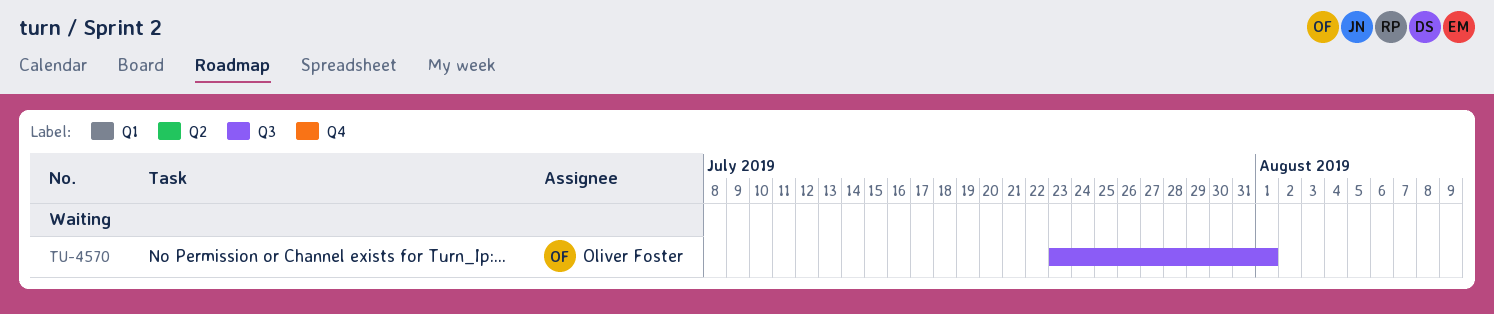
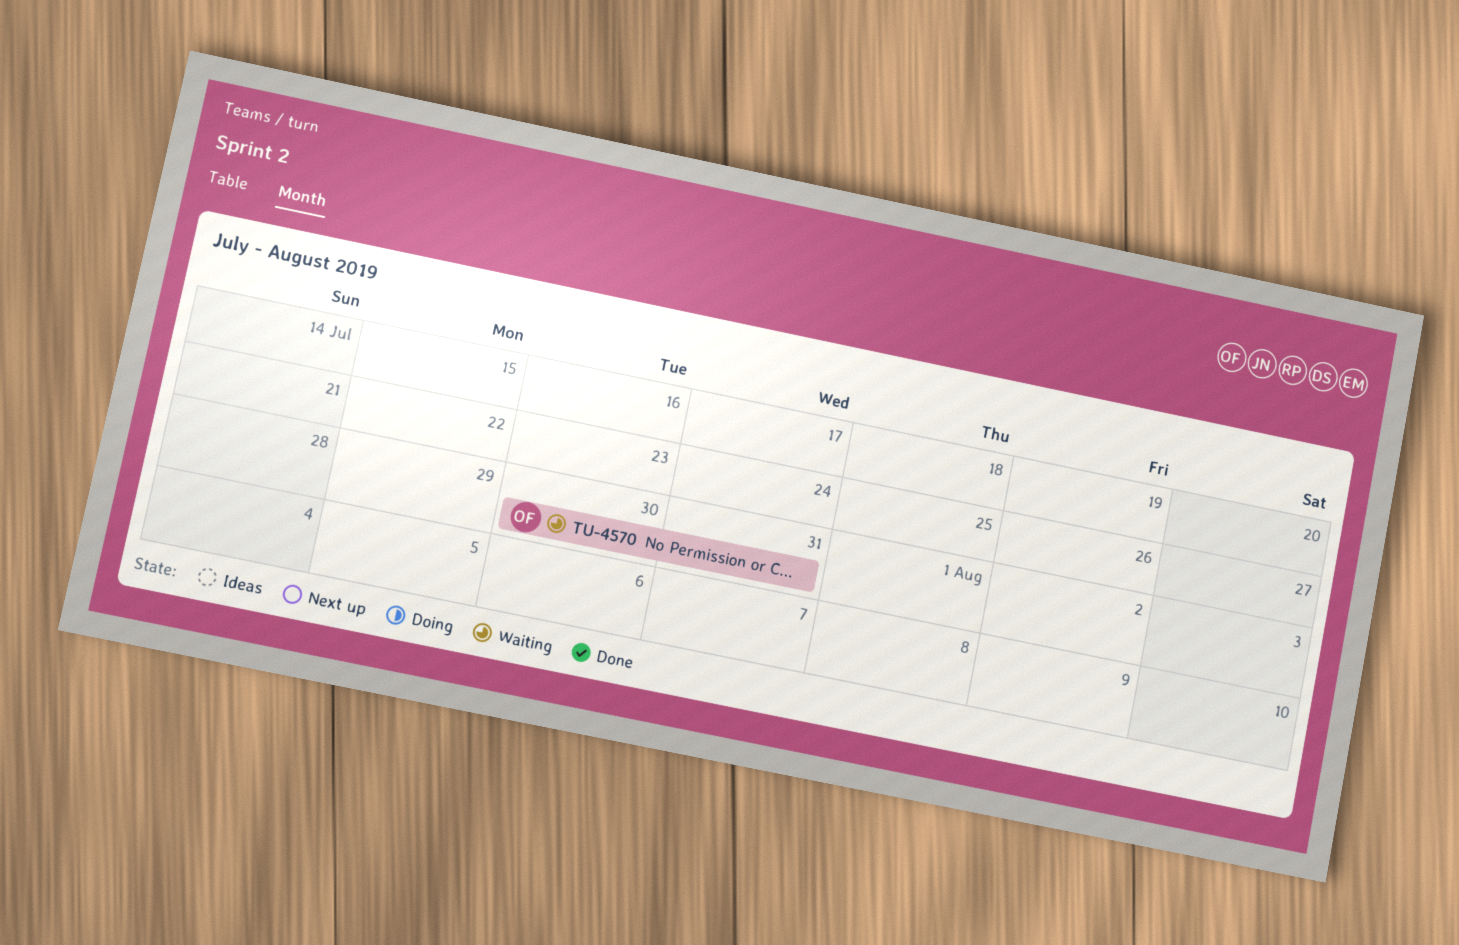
TU-4570, start: Jul 23 -> Jul 30
TU-4570, due: Aug 1 -> Jul 31

